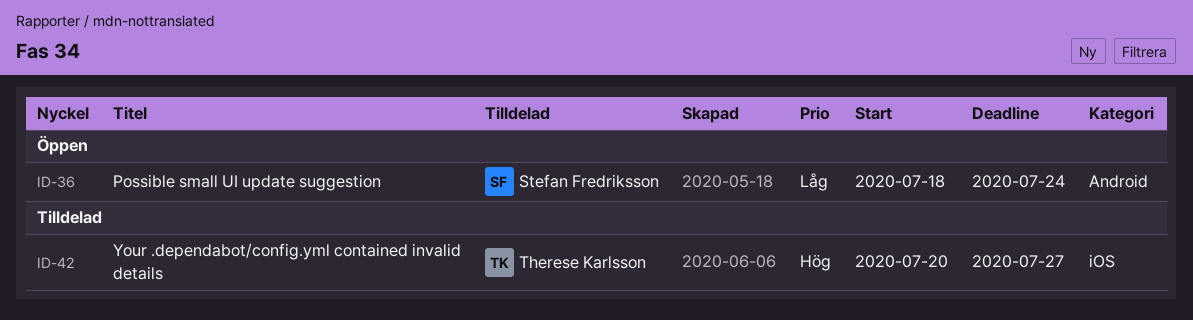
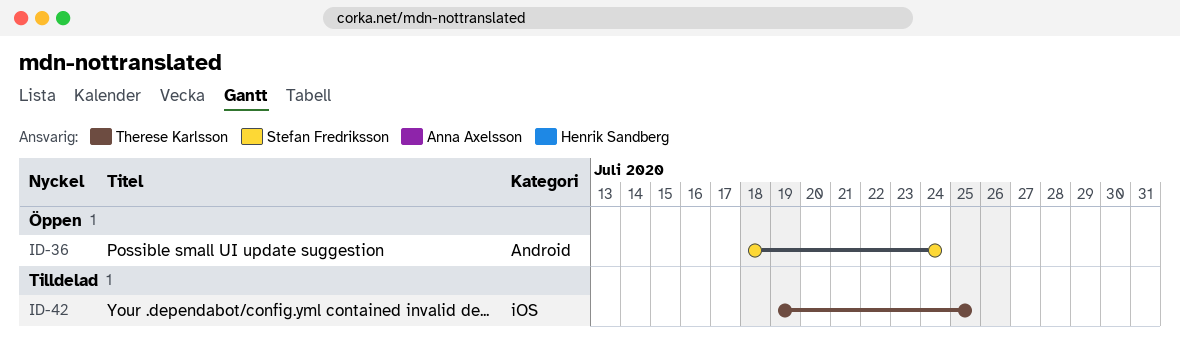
ID-42, start: Jul 20 -> Jul 19
ID-42, due: Jul 27 -> Jul 25

